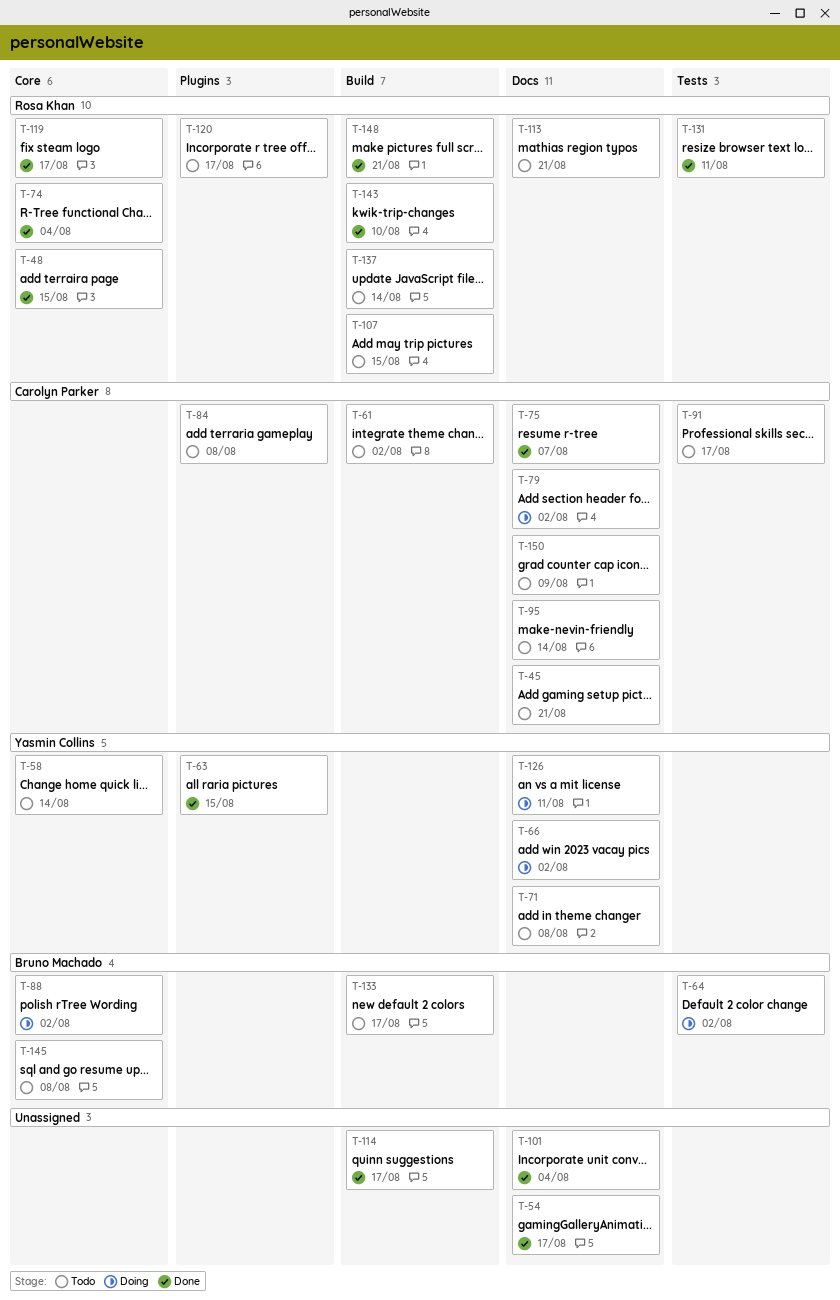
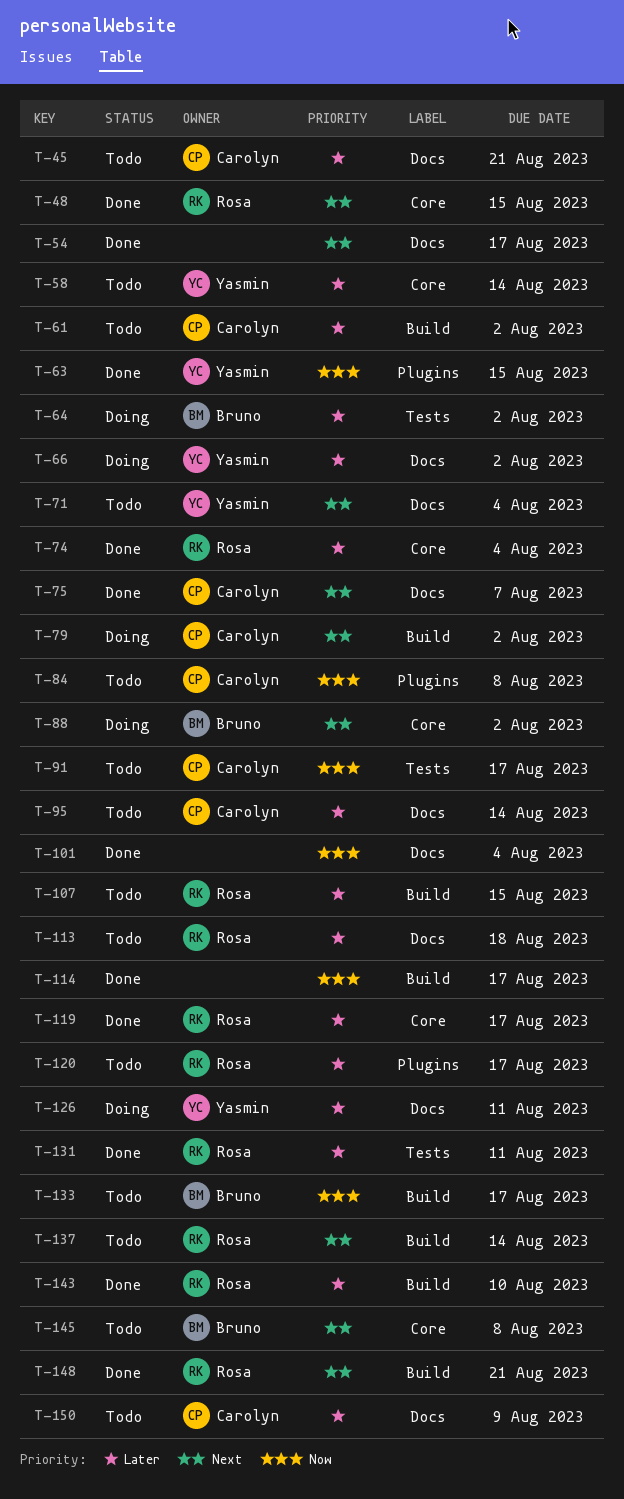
T-71, due: Aug 8 -> Aug 4
T-79, label: Docs -> Build
T-113, due: Aug 21 -> Aug 18

